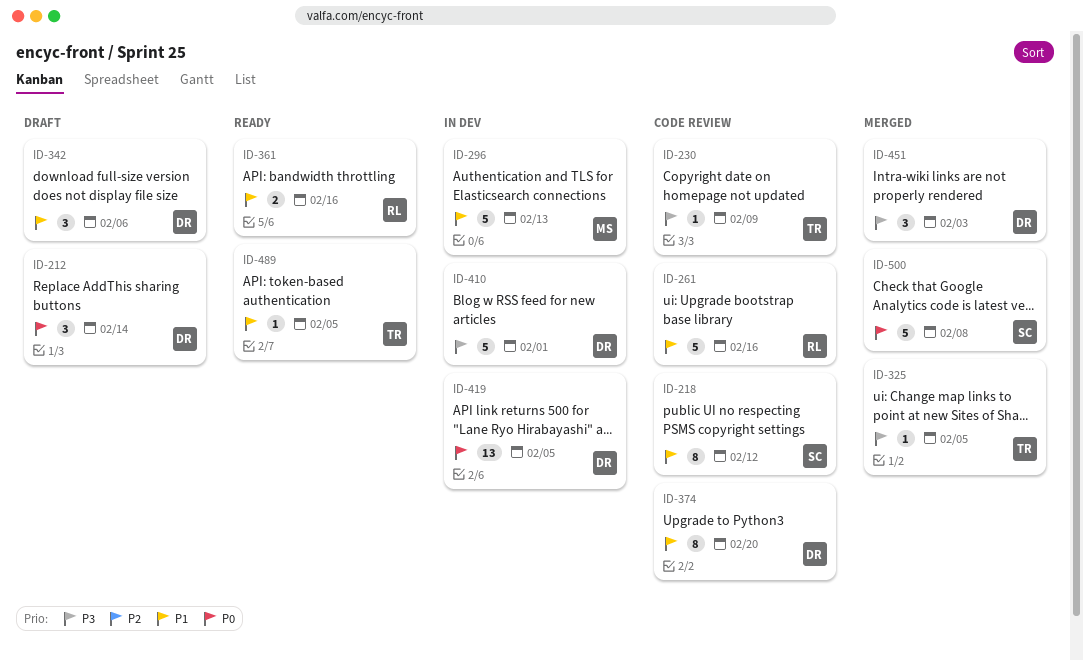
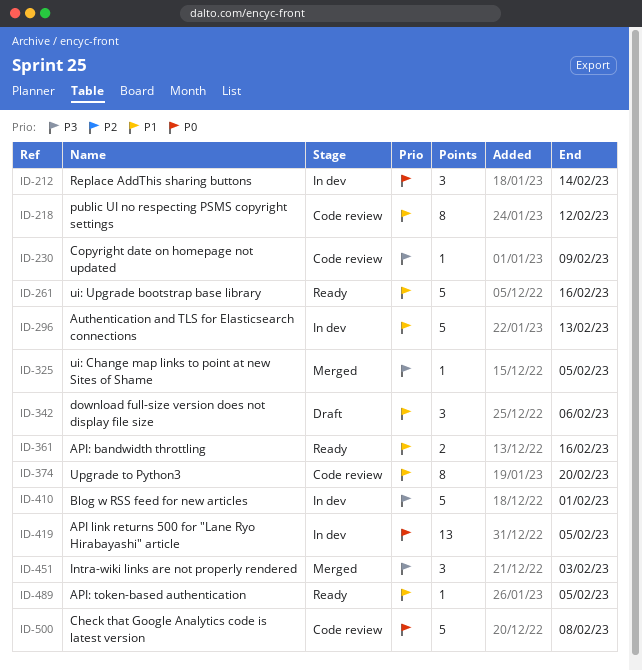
ID-212, status: Draft -> In dev
ID-261, status: Code review -> Ready
ID-500, status: Merged -> Code review

